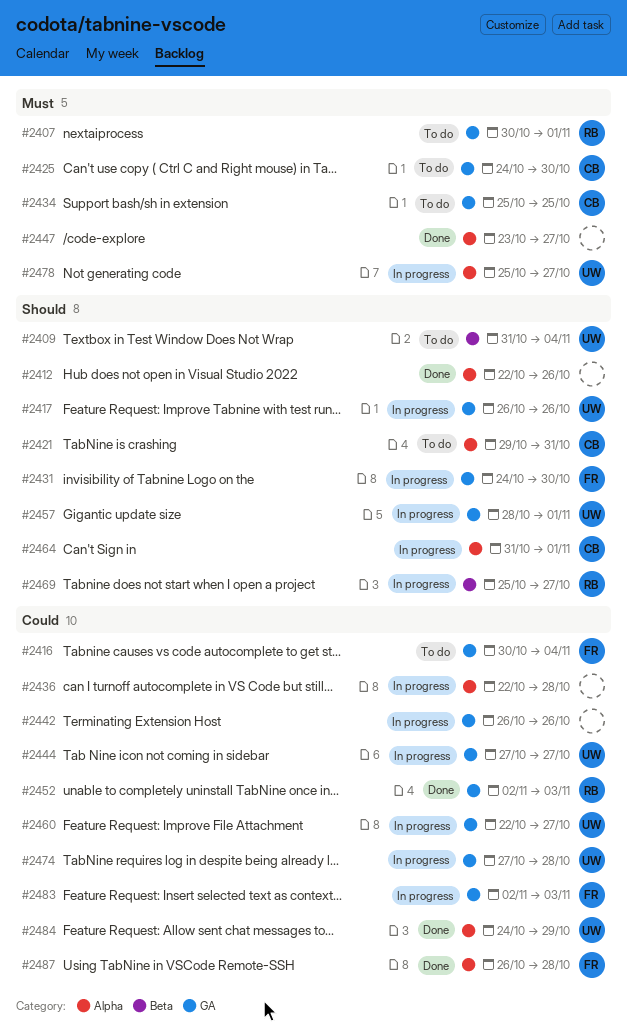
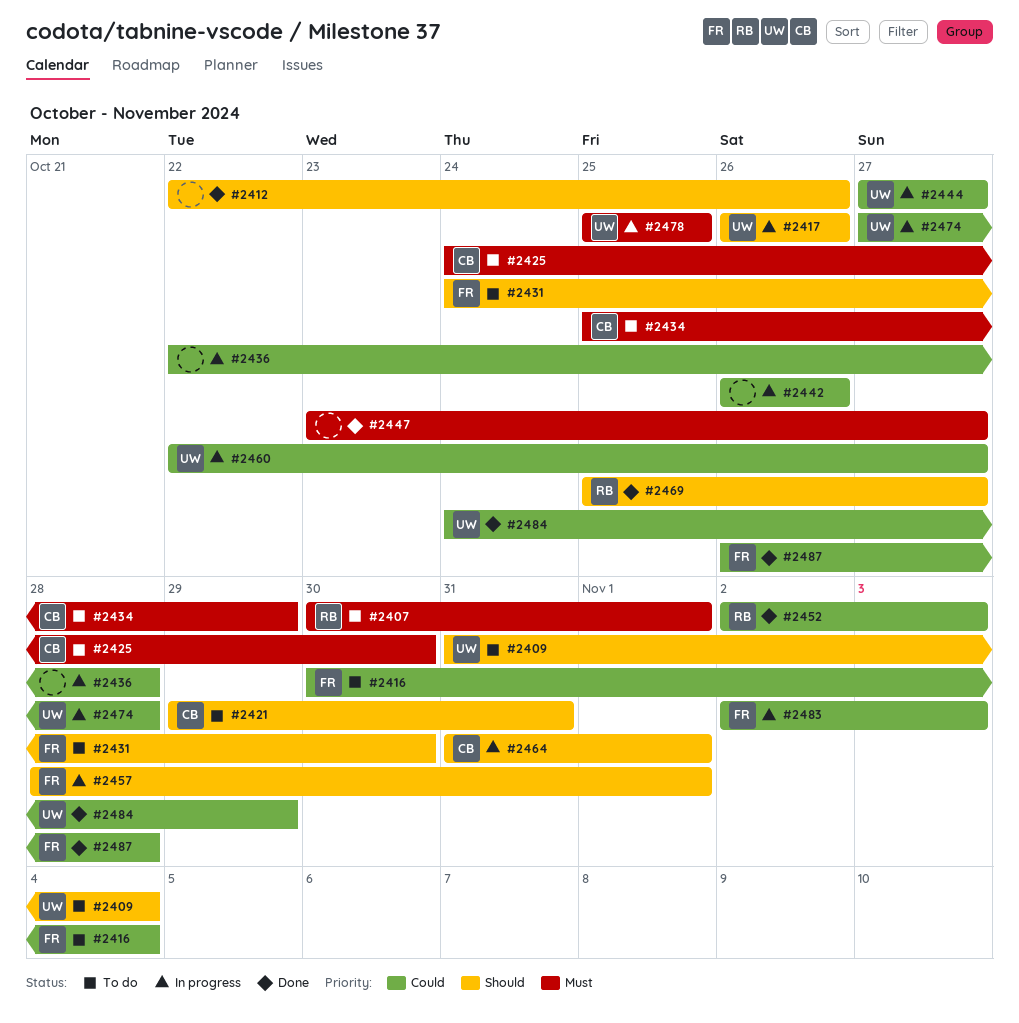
#2431, status: In progress -> To do
#2434, due: Oct 25 -> Oct 29
#2457, owner: UW -> FR
#2469, status: In progress -> Done
#2478, due: Oct 27 -> Oct 25

